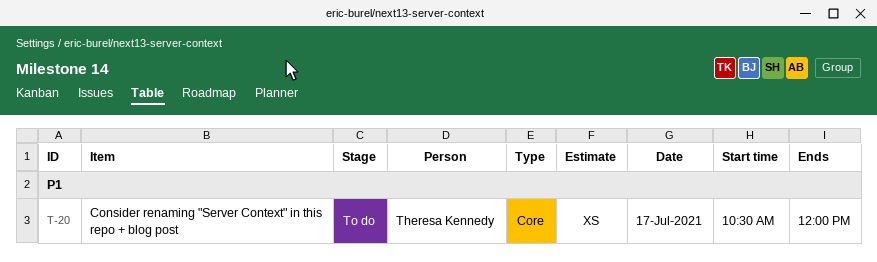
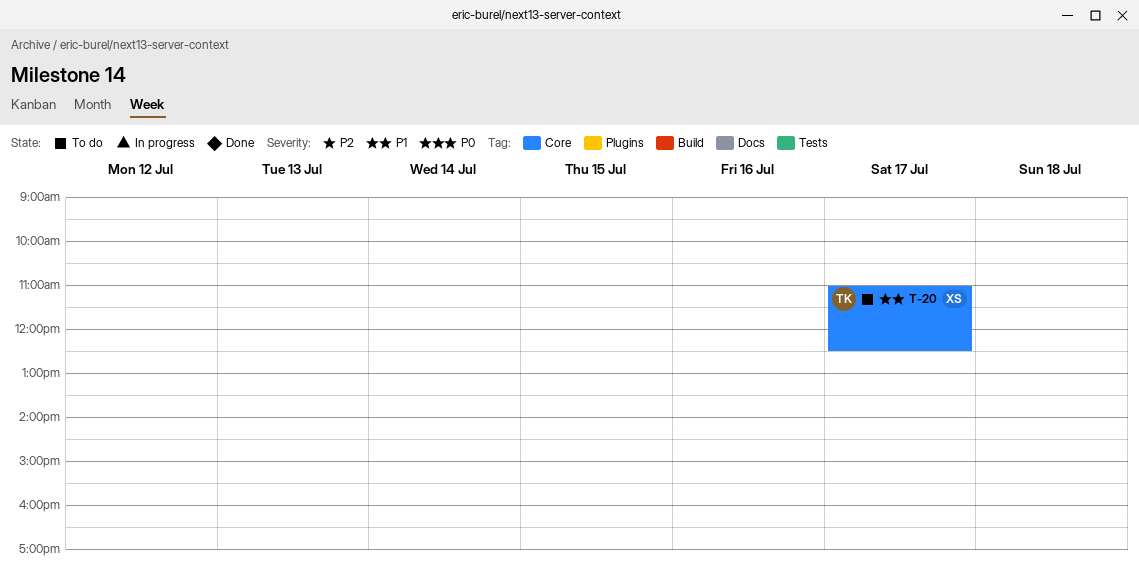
T-20, begins: 10:30 -> 11:00
T-20, ends: 12:00 -> 12:30

